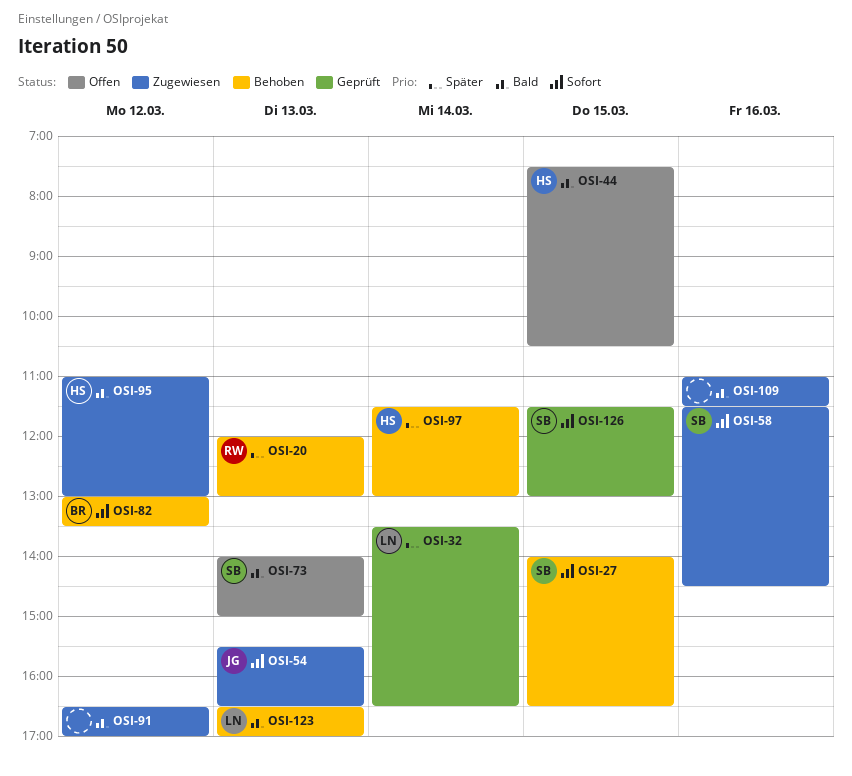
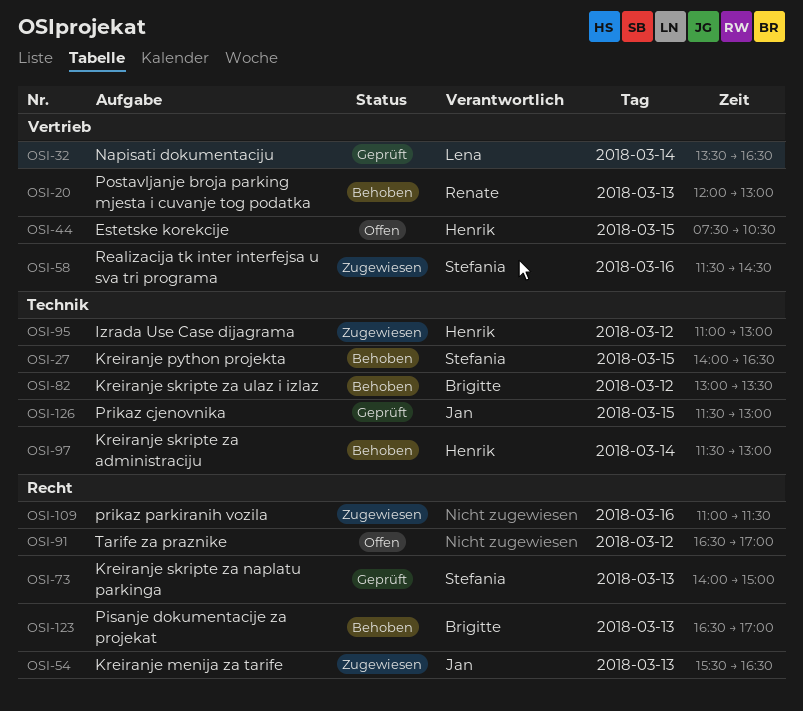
OSI-73, status: Offen -> Geprüft
OSI-91, status: Zugewiesen -> Offen
OSI-123, owner: Lena -> Brigitte
OSI-126, owner: Stefania -> Jan

